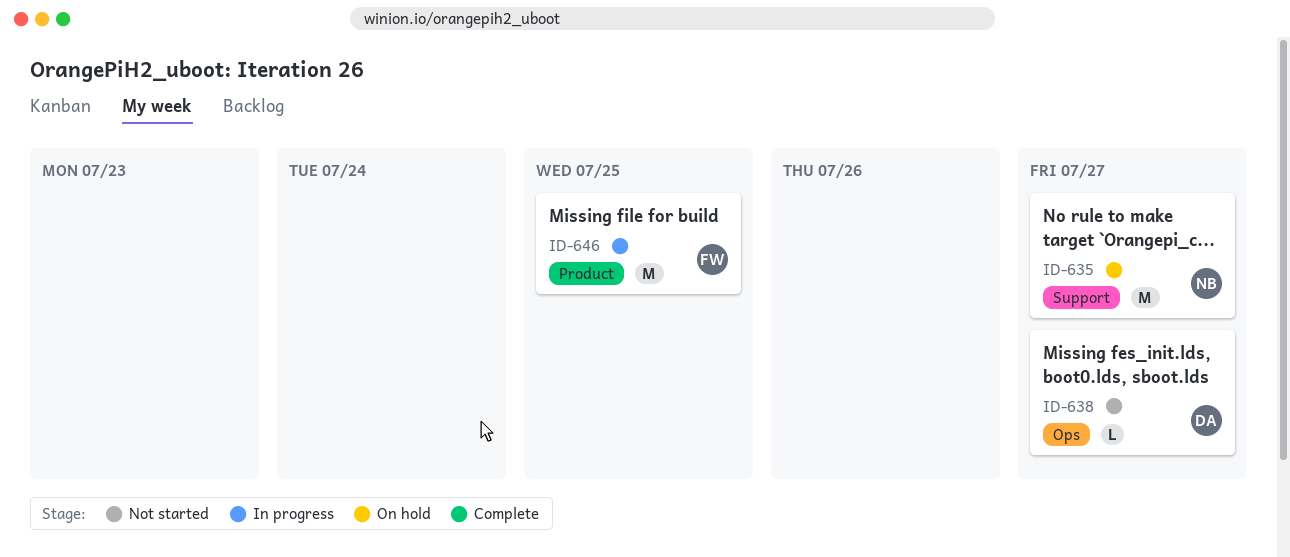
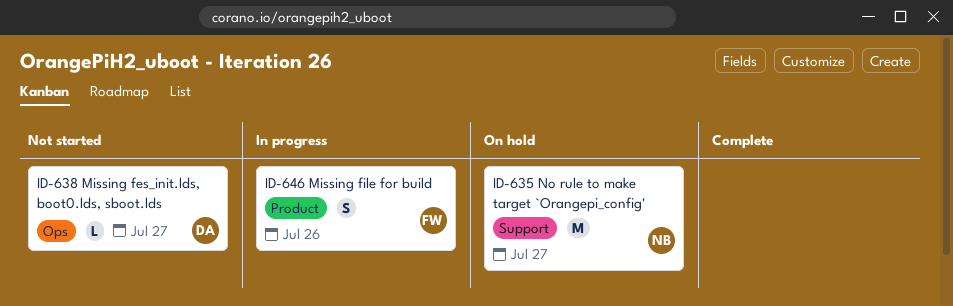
ID-646, estimate: M -> S
ID-646, due: Jul 25 -> Jul 26

